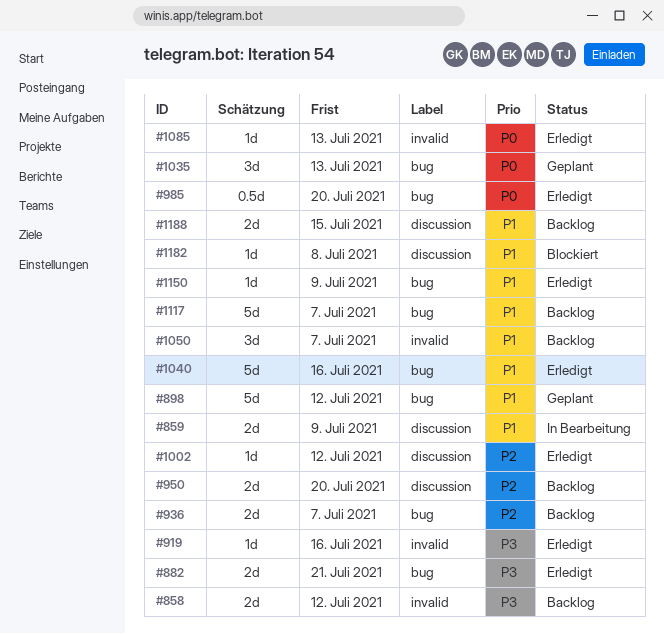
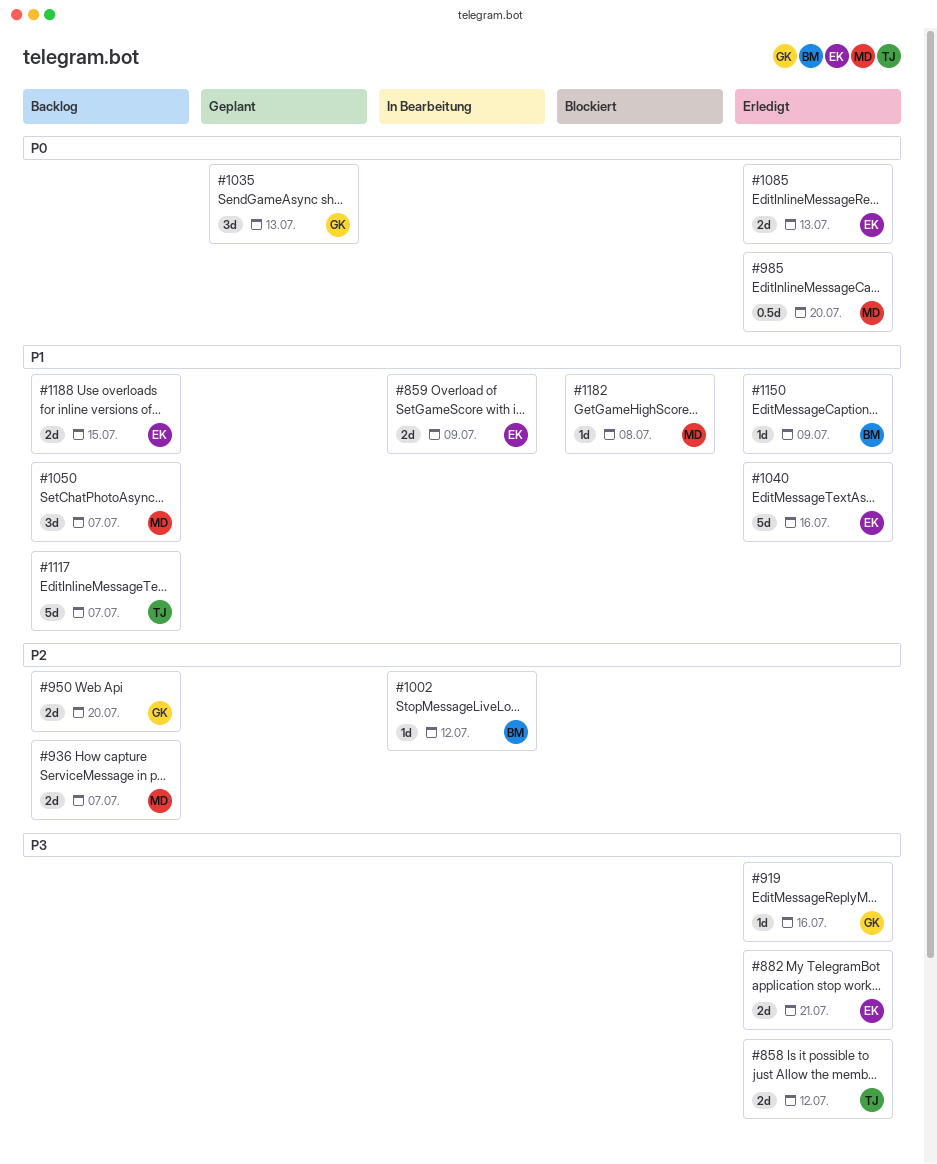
#858, status: Backlog -> Erledigt
#898: present -> none
#1002, status: Erledigt -> In Bearbeitung
#1085, estimate: 1d -> 2d

